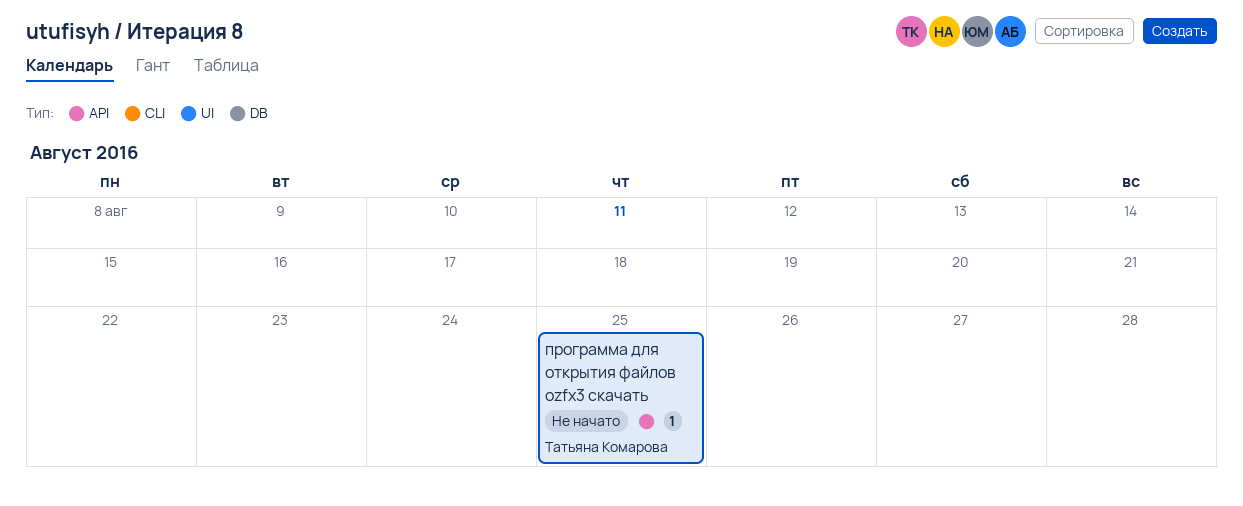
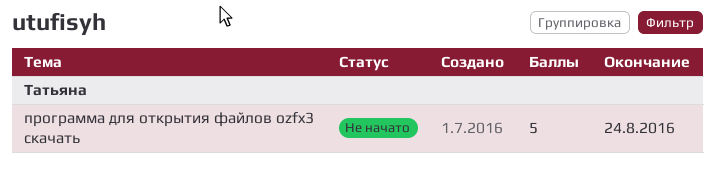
программа для открытия файлов ozfx3 скачать, estimate: 1 -> 5
программа для открытия файлов ozfx3 скачать, due: Aug 25 -> Aug 24

